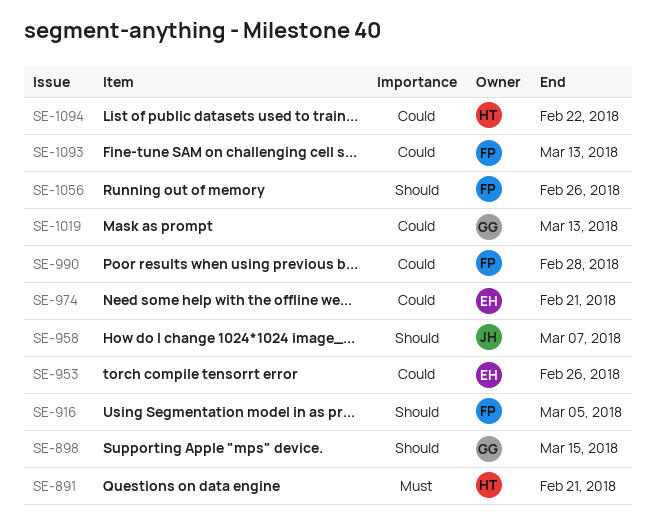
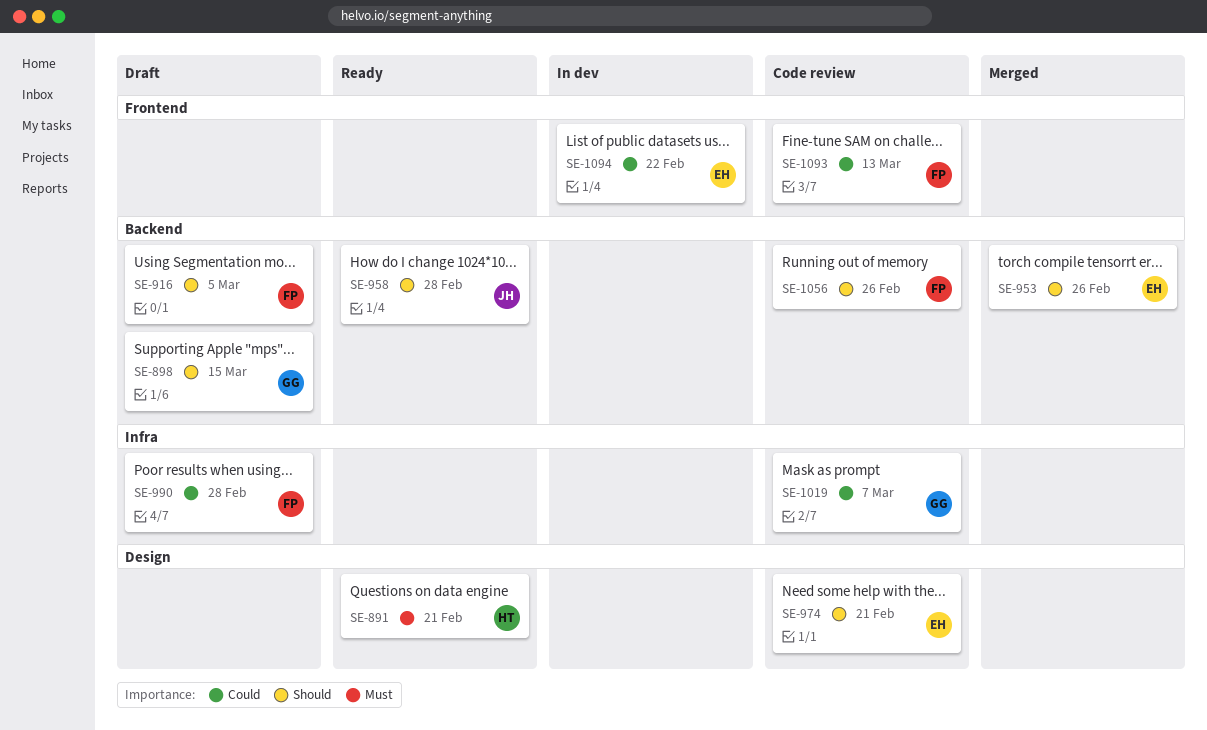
SE-953, priority: Could -> Should
SE-958, due: Mar 7 -> Feb 28
SE-974, priority: Could -> Should
SE-1019, due: Mar 13 -> Mar 7
SE-1094, owner: HT -> EH

